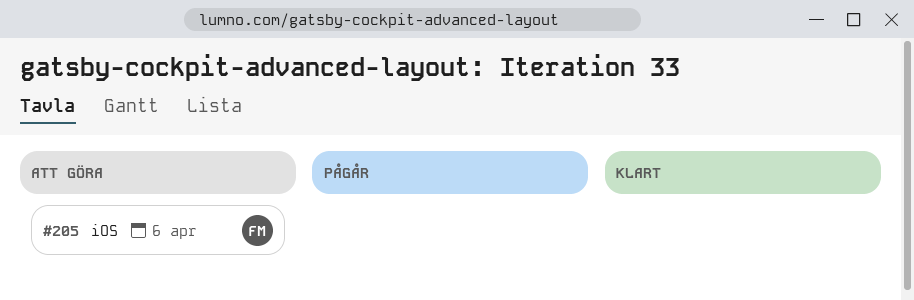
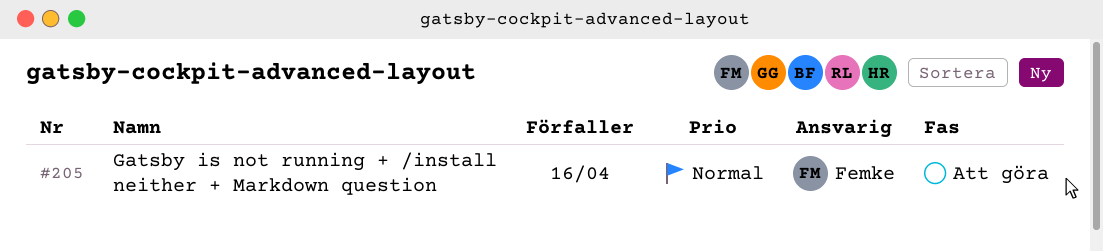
#205, due: Apr 6 -> Apr 16

